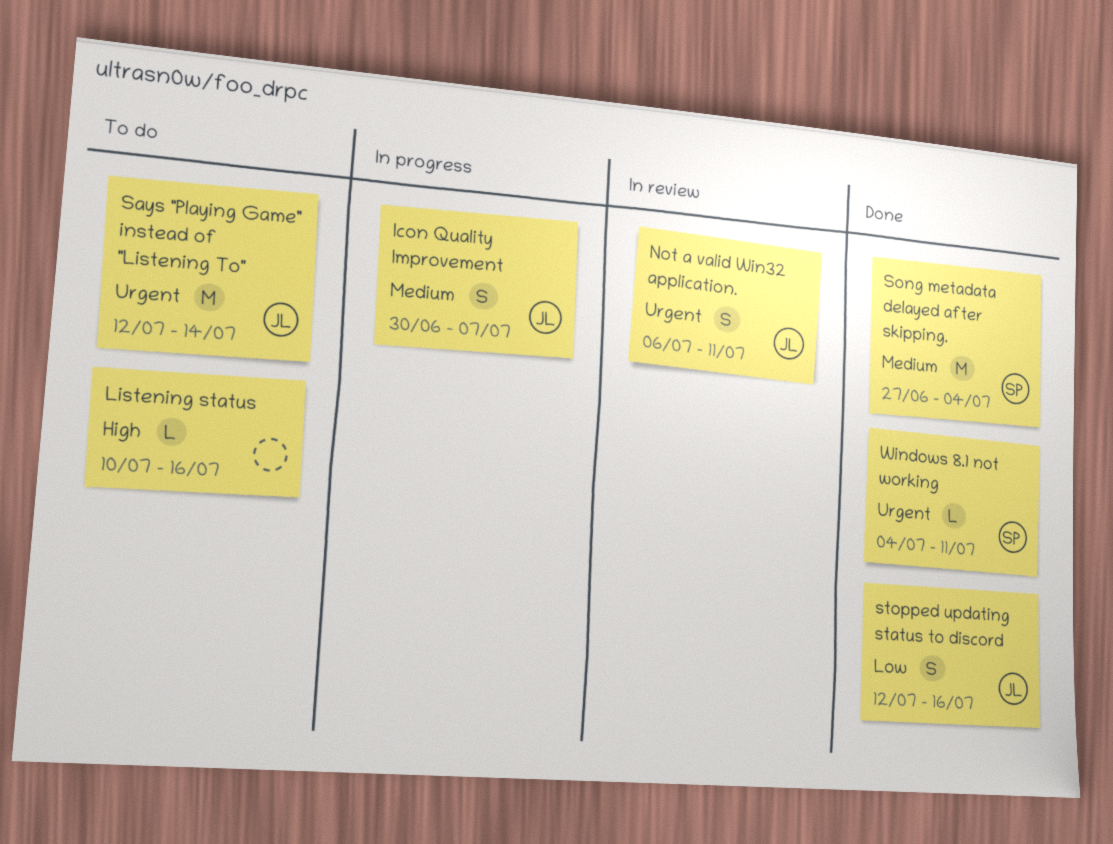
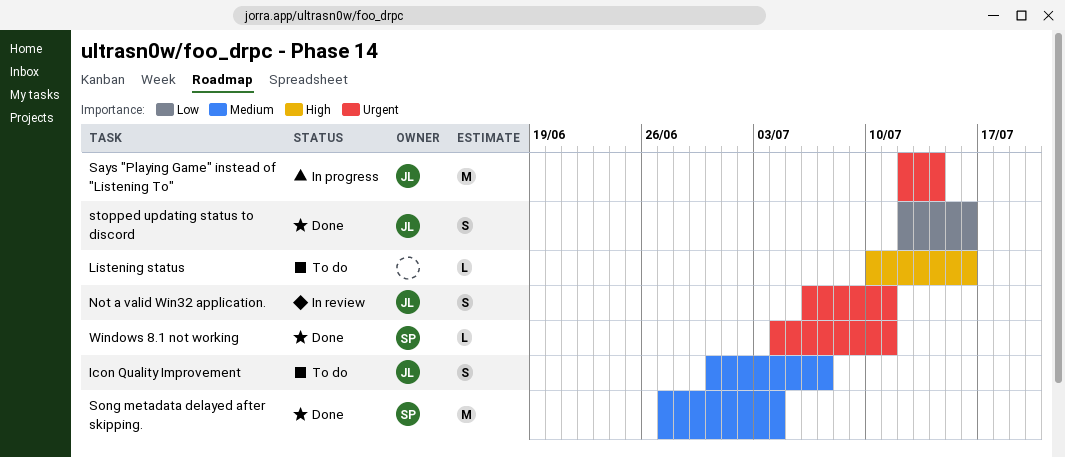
Icon Quality Improvement, status: In progress -> To do
Says "Playing Game" instead of "Listening To", status: To do -> In progress

